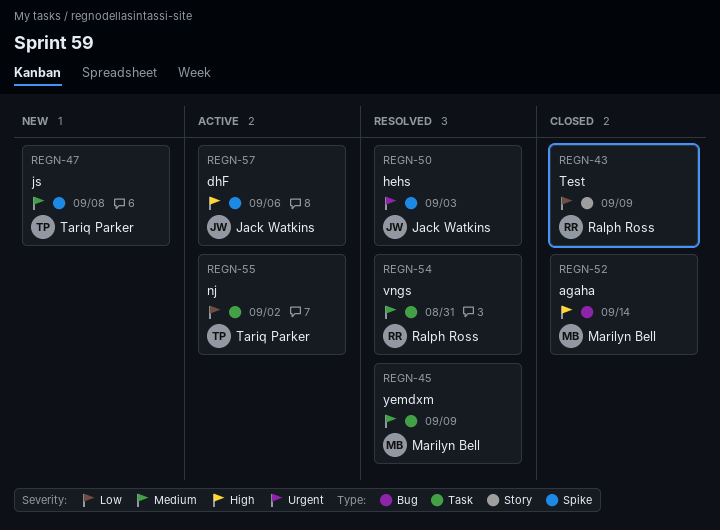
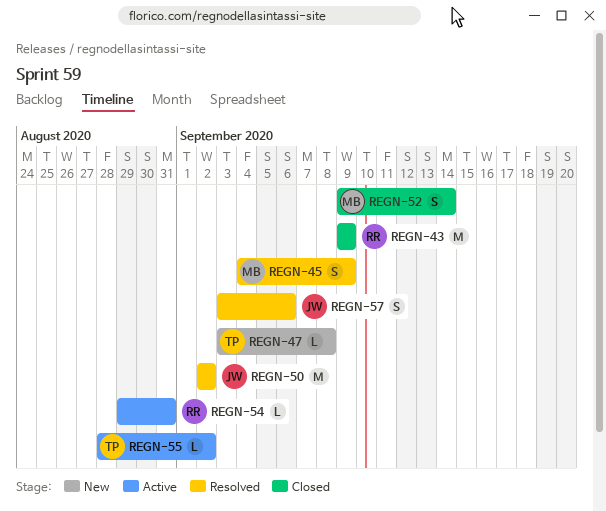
REGN-50, due: Sep 3 -> Sep 2
REGN-54, status: Resolved -> Active
REGN-57, status: Active -> Resolved

